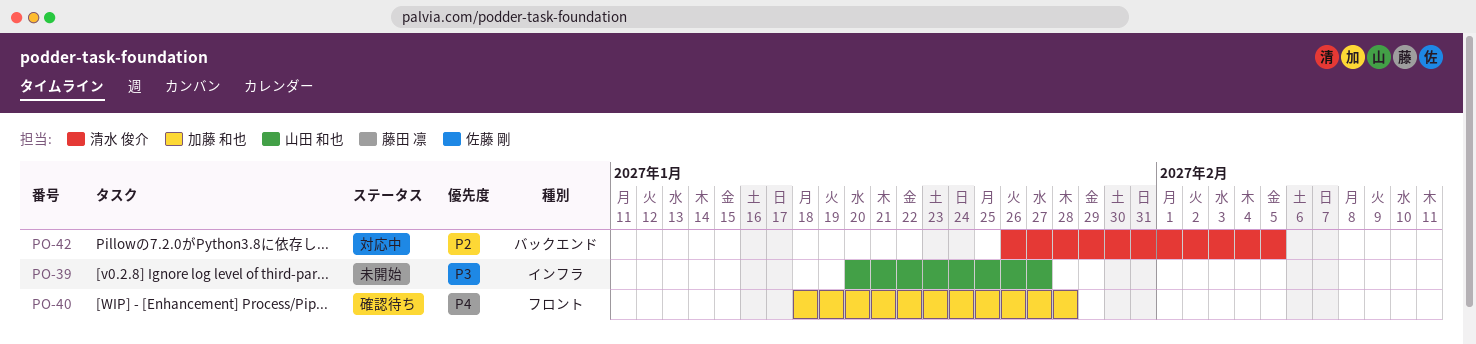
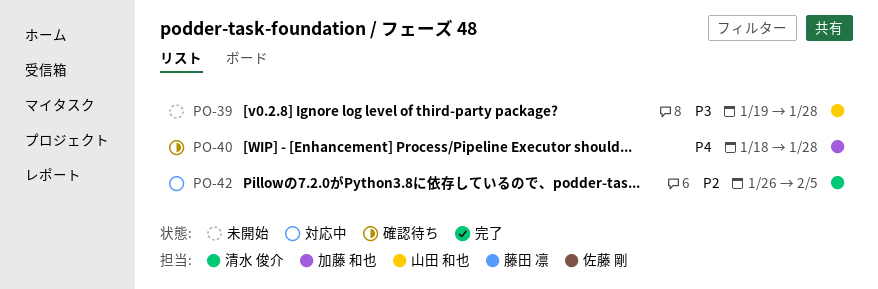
PO-39, start: Jan 20 -> Jan 19
PO-39, due: Jan 27 -> Jan 28

